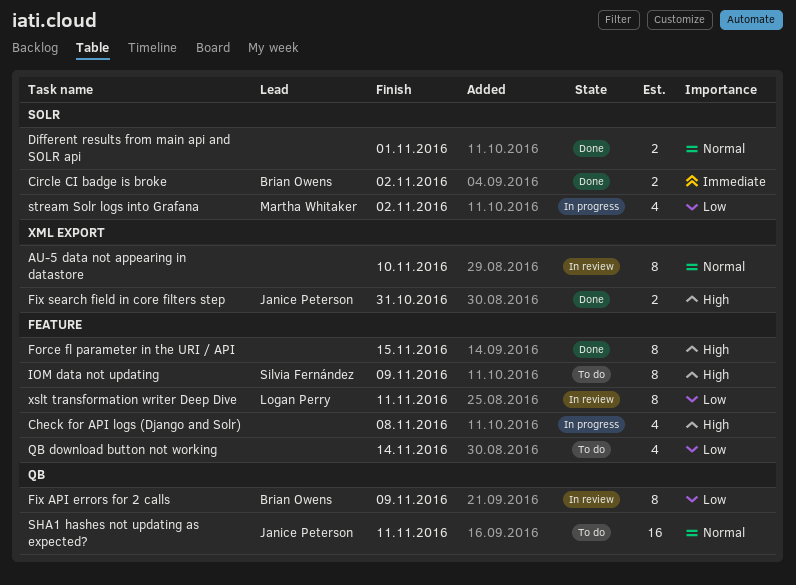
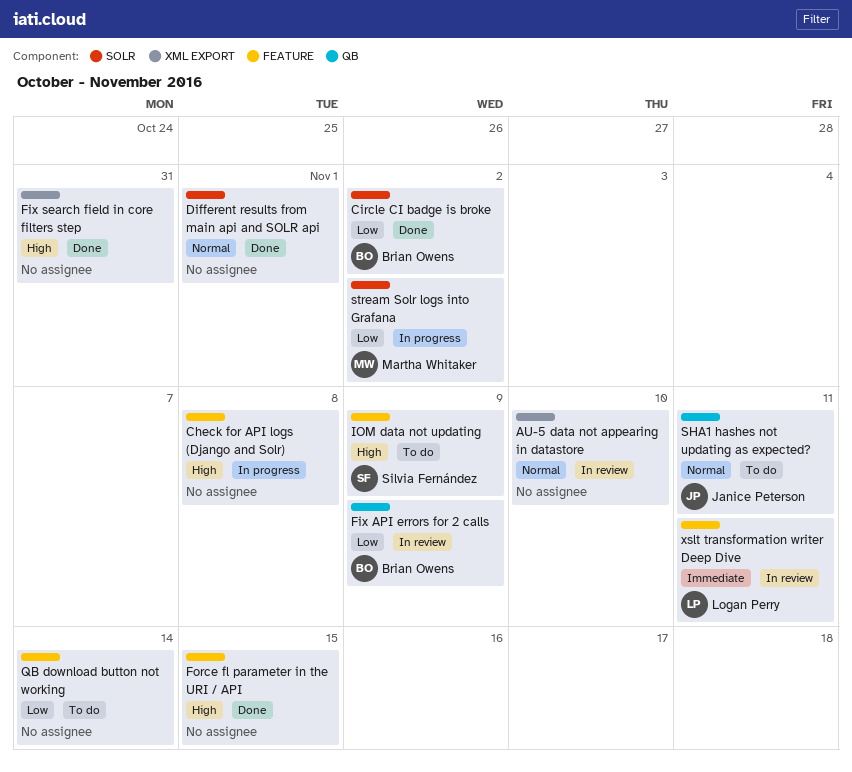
Circle CI badge is broke, priority: Immediate -> Low
Fix search field in core filters step, owner: Janice Peterson -> none
xslt transformation writer Deep Dive, priority: Low -> Immediate

